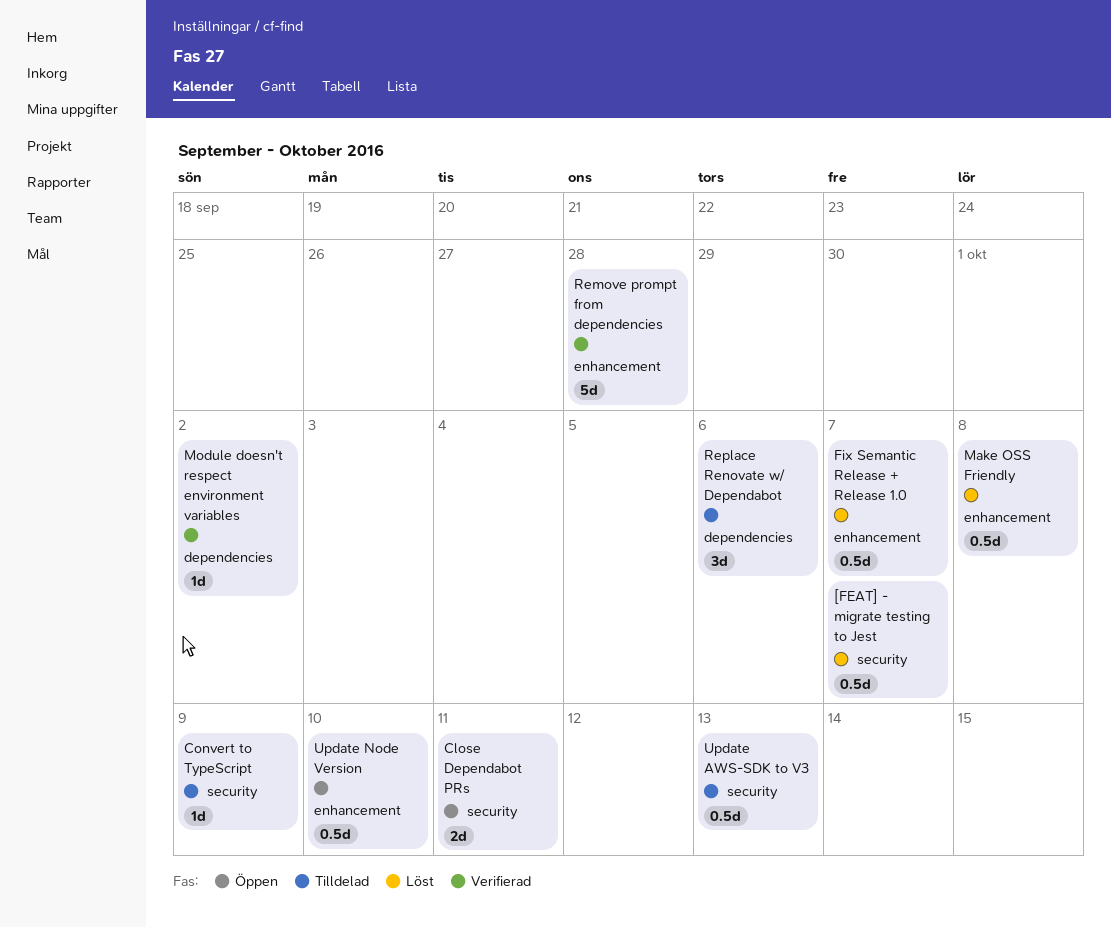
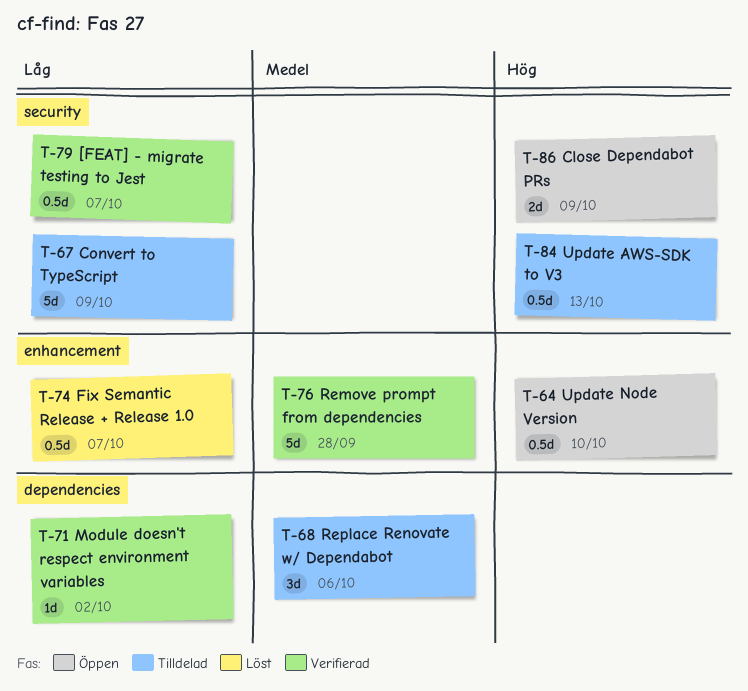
[FEAT] - migrate testing to Jest, status: Löst -> Verifierad
Close Dependabot PRs, due: Oct 11 -> Oct 9
Convert to TypeScript, estimate: 1d -> 5d
Make OSS Friendly: present -> none

